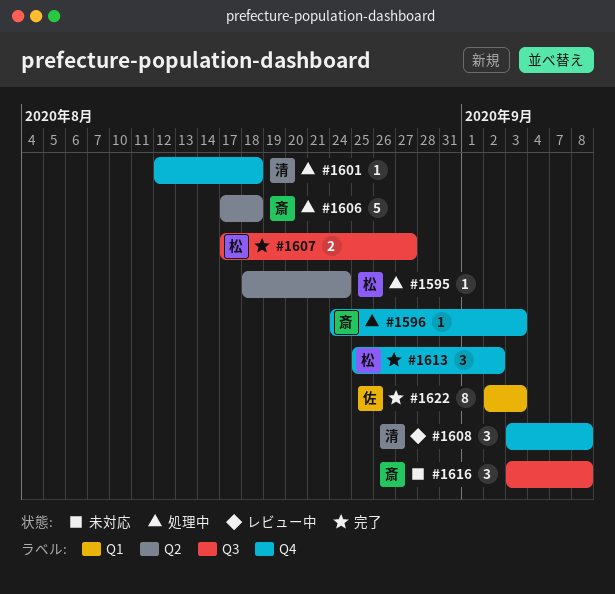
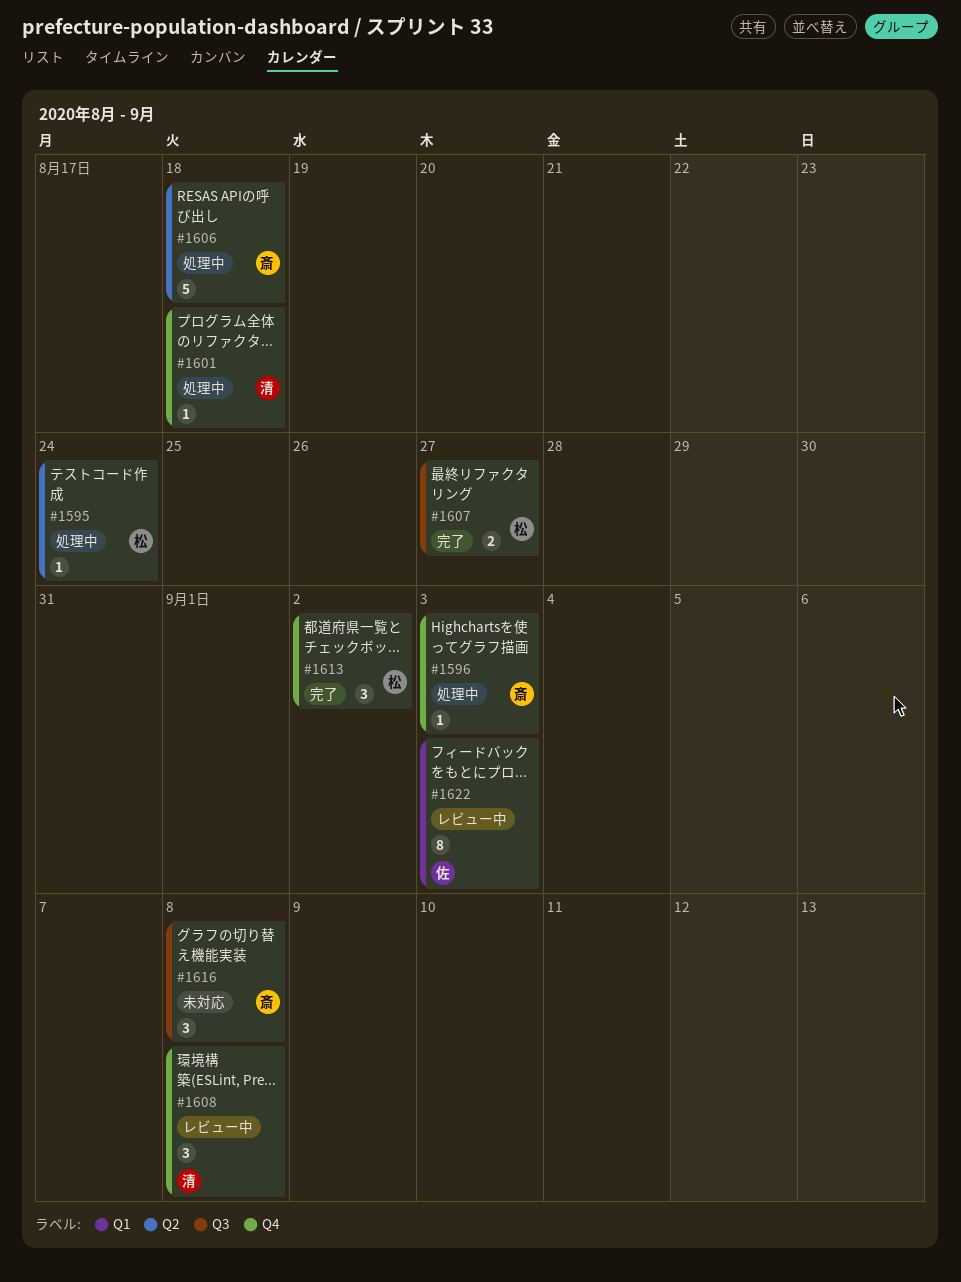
#1622, status: 完了 -> レビュー中

